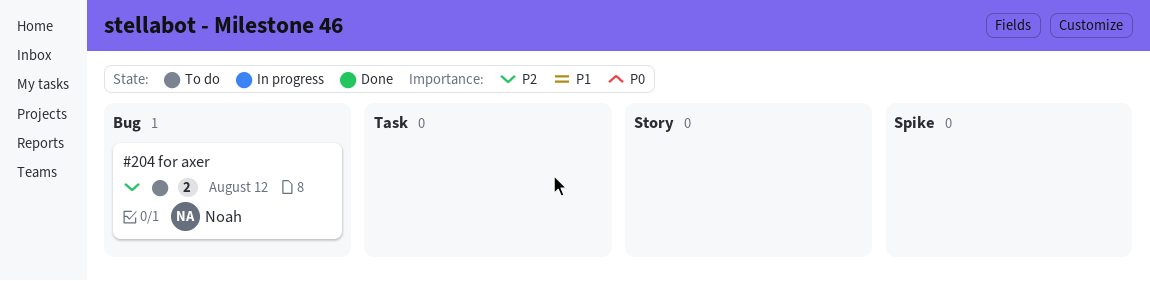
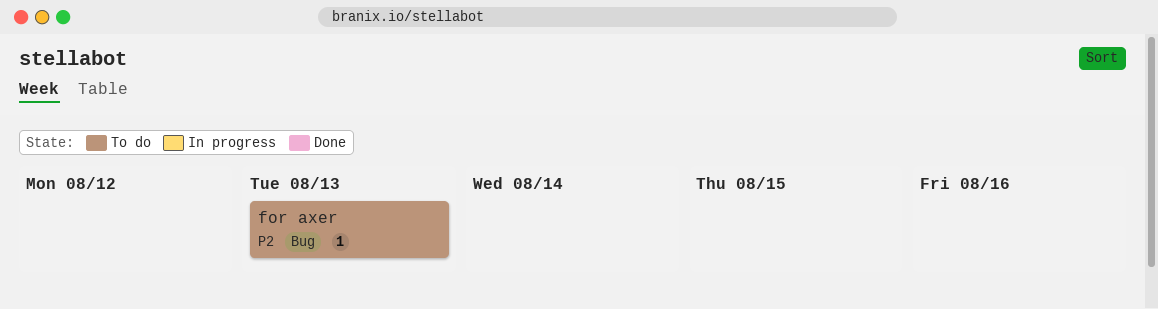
for axer, estimate: 2 -> 1
for axer, due: Aug 12 -> Aug 13

